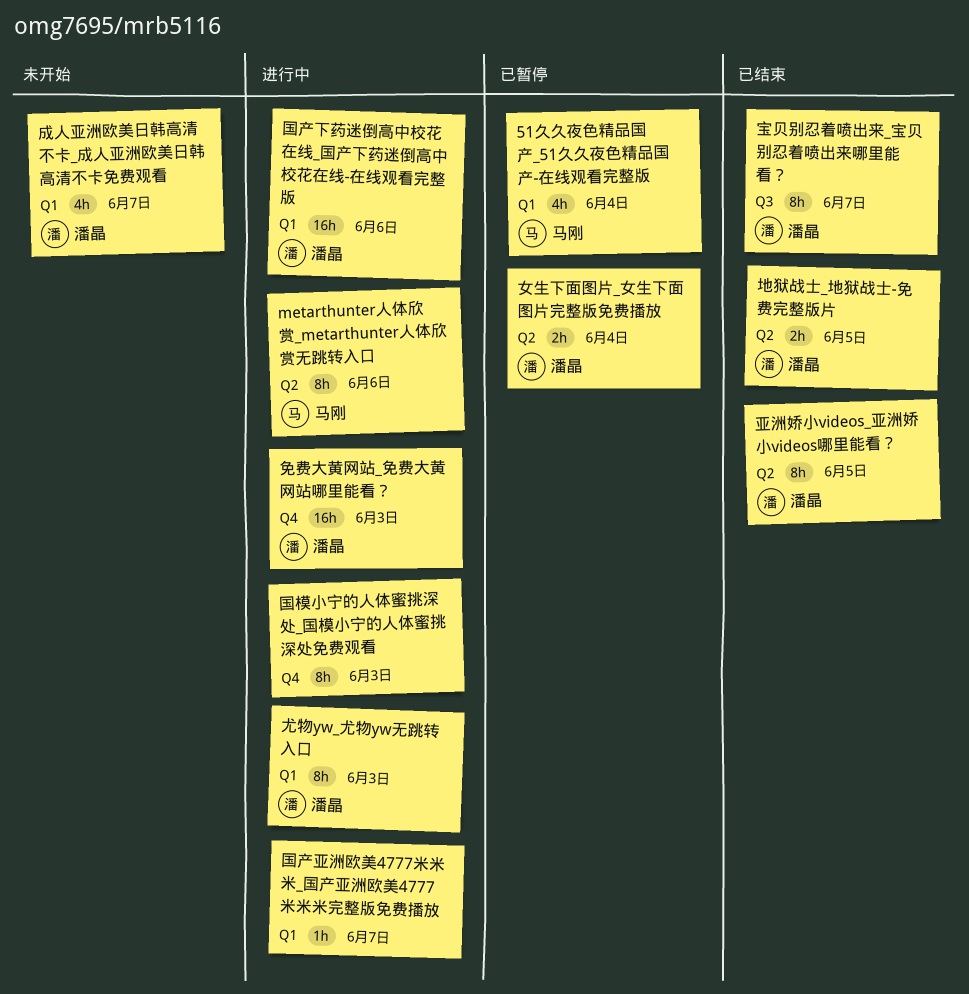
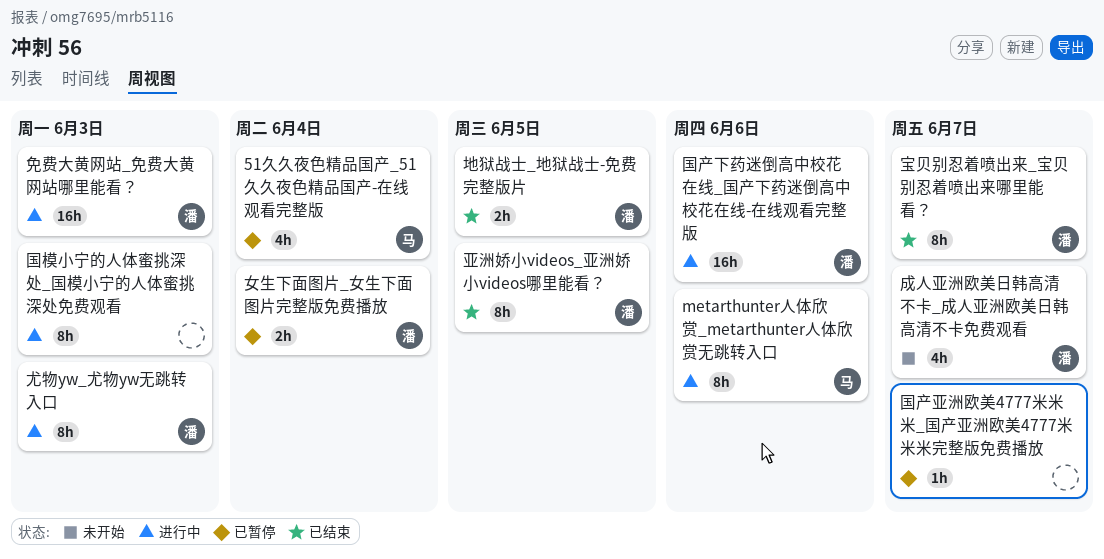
国产亚洲欧美4777米米米_国产亚洲欧美4777米米米完整版免费播放, status: 进行中 -> 已暂停

